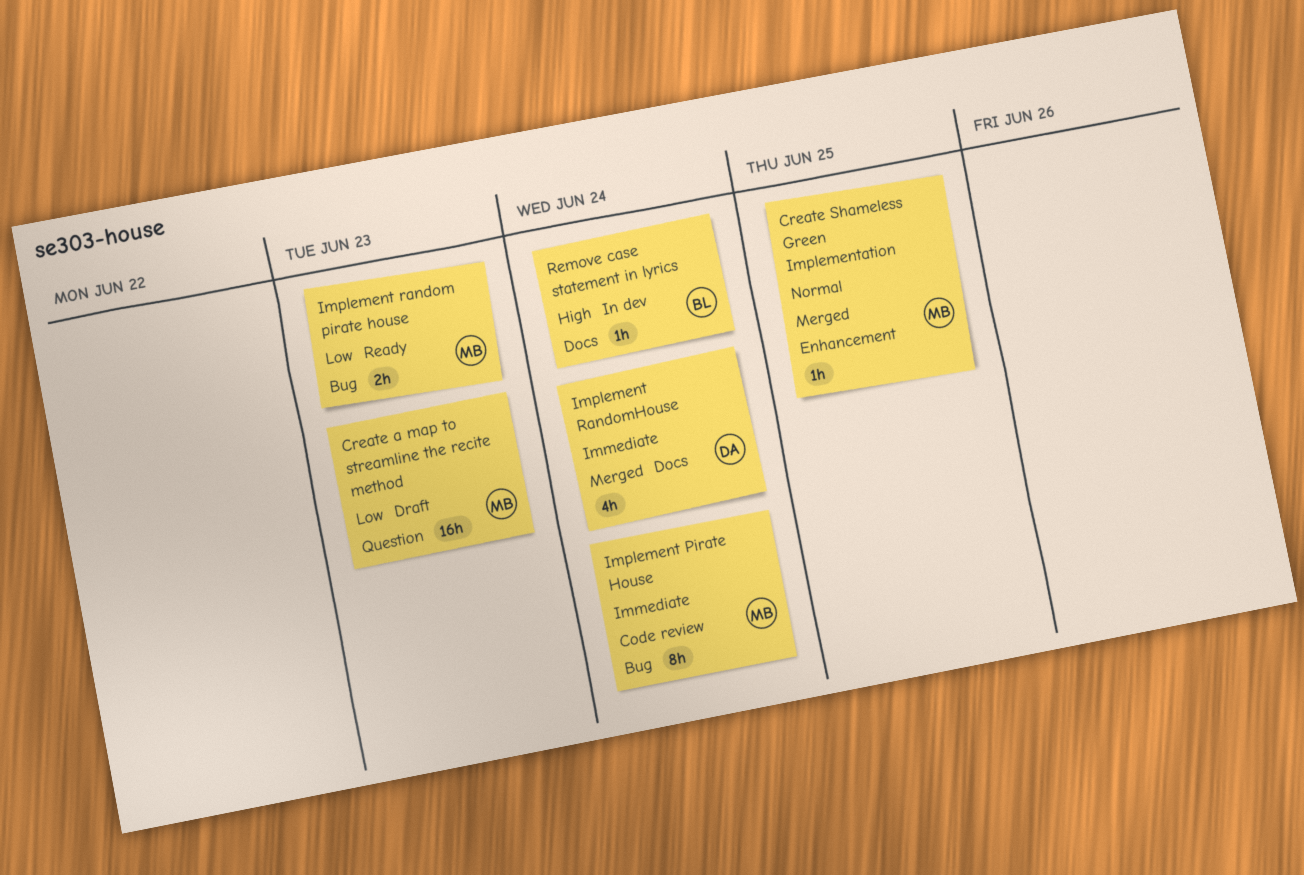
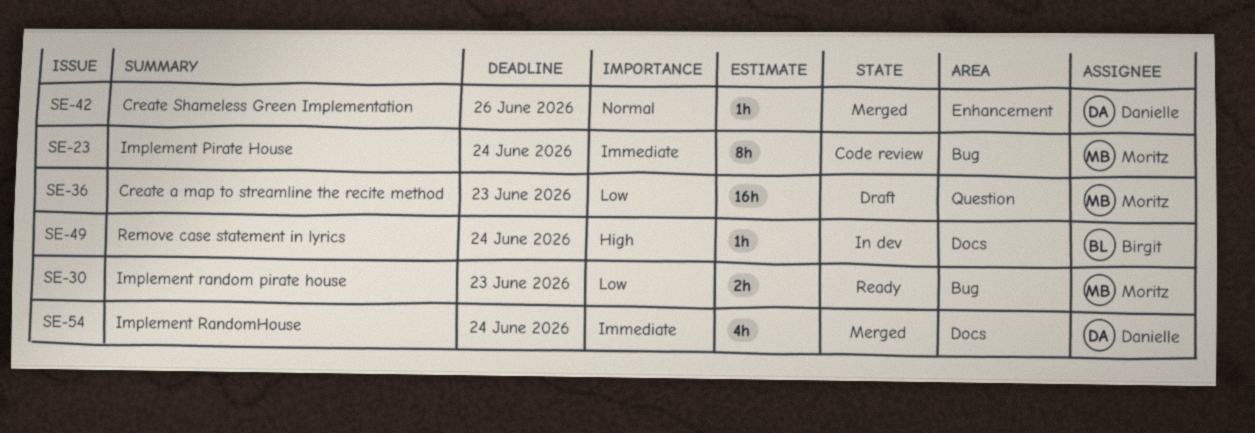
Create Shameless Green Implementation, owner: Moritz -> Danielle
Create Shameless Green Implementation, due: Jun 25 -> Jun 26

